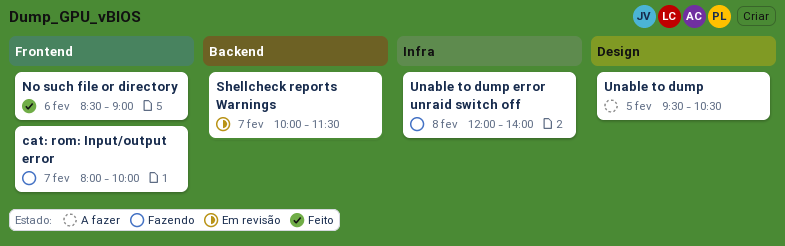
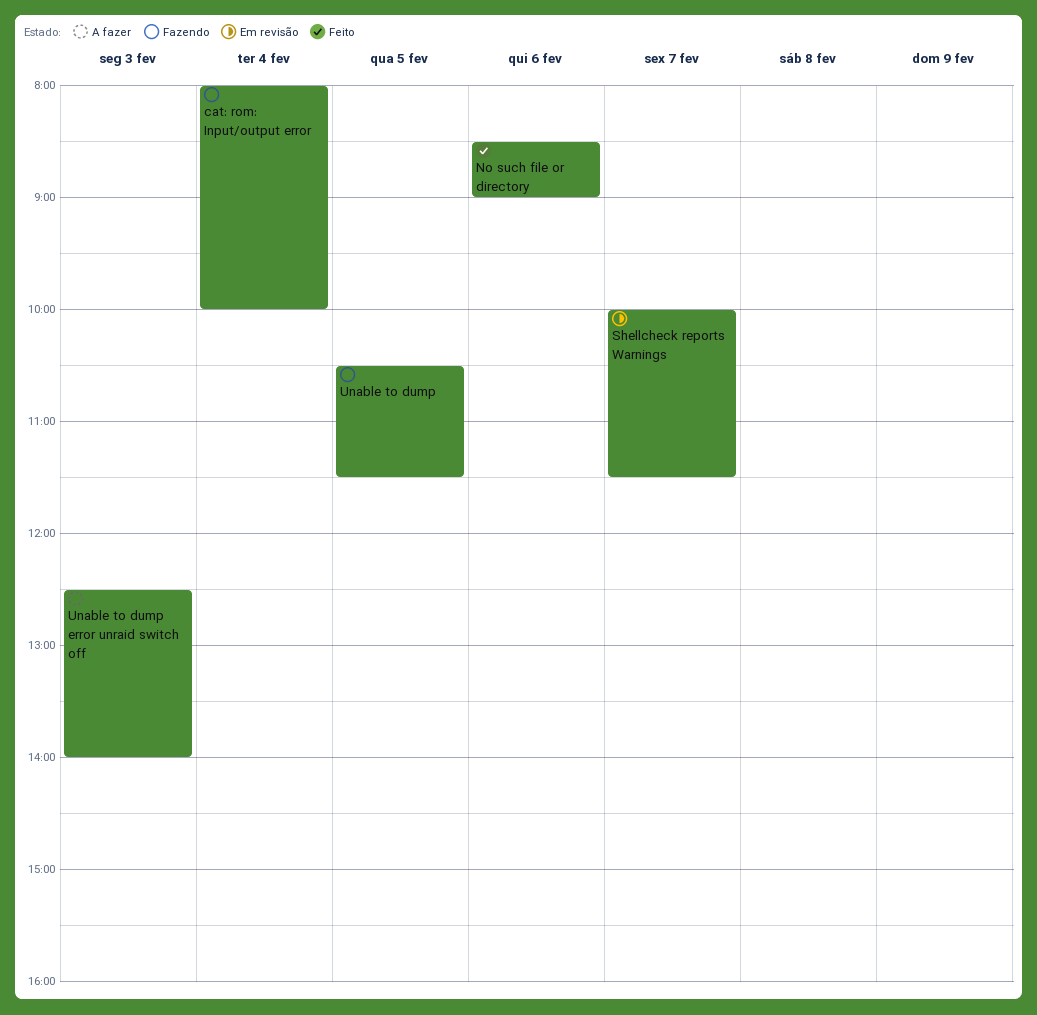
cat: rom: Input/output error, day: Feb 7 -> Feb 4
Unable to dump, status: A fazer -> Fazendo
Unable to dump, begins: 09:30 -> 10:30
Unable to dump, ends: 10:30 -> 11:30
Unable to dump error unraid switch off, status: Fazendo -> A fazer
Unable to dump error unraid switch off, day: Feb 8 -> Feb 3
Unable to dump error unraid switch off, begins: 12:00 -> 12:30

